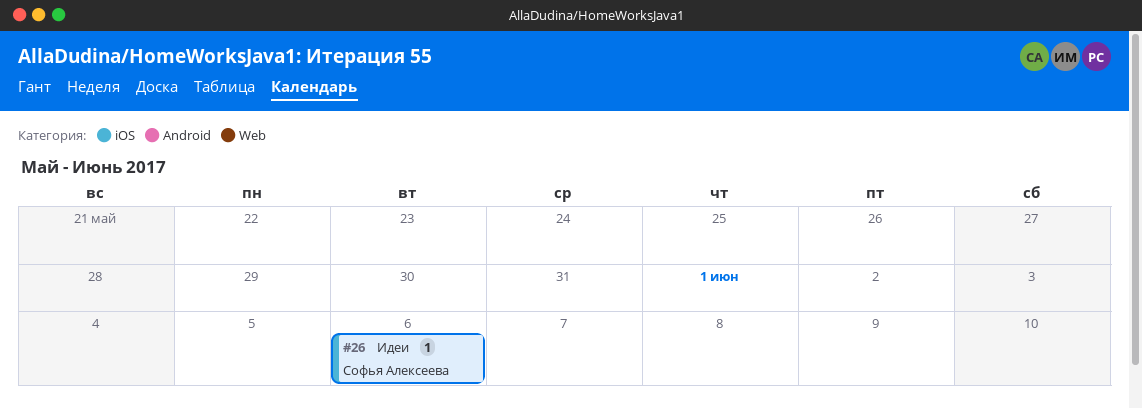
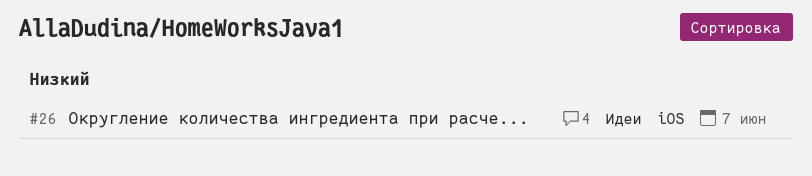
#26, due: Jun 6 -> Jun 7

